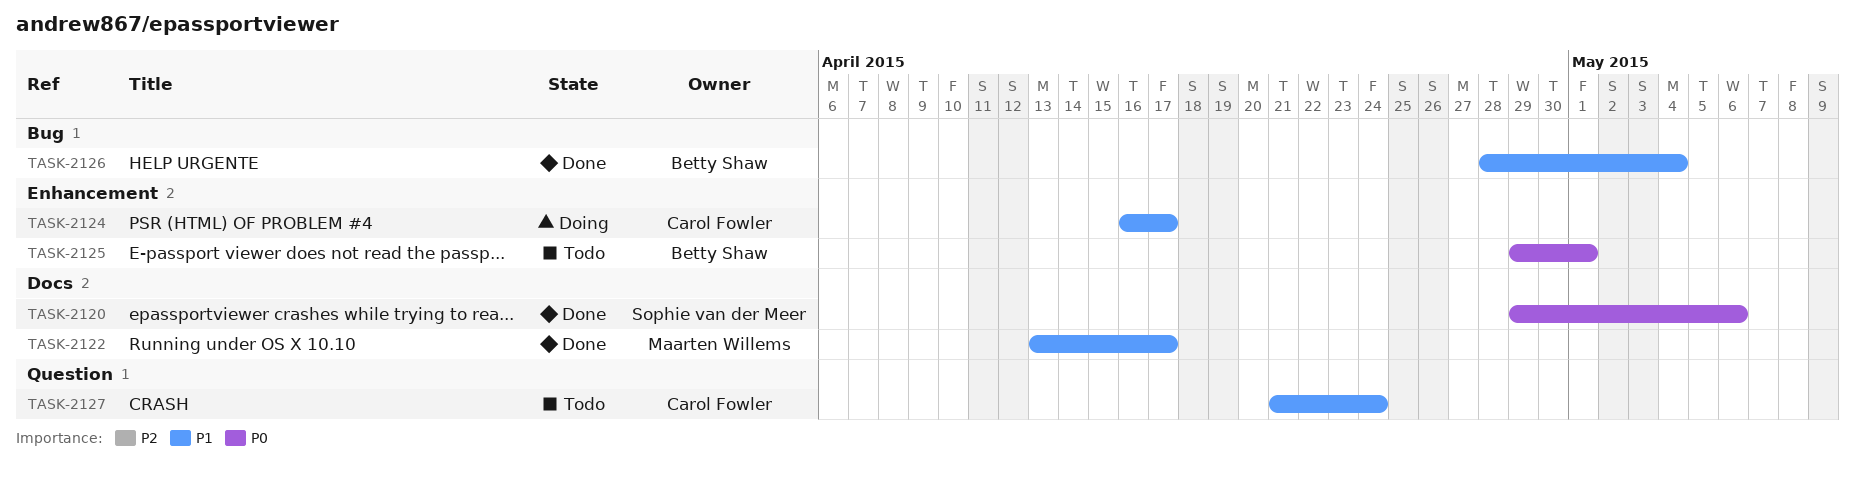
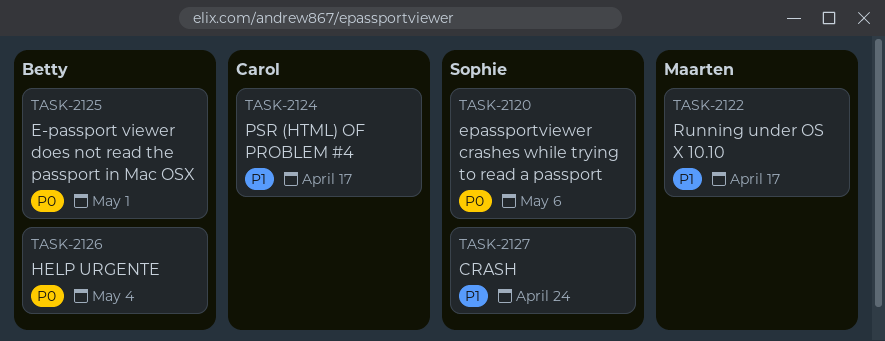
TASK-2126, priority: P1 -> P0
TASK-2127, owner: Carol Fowler -> Sophie van der Meer

